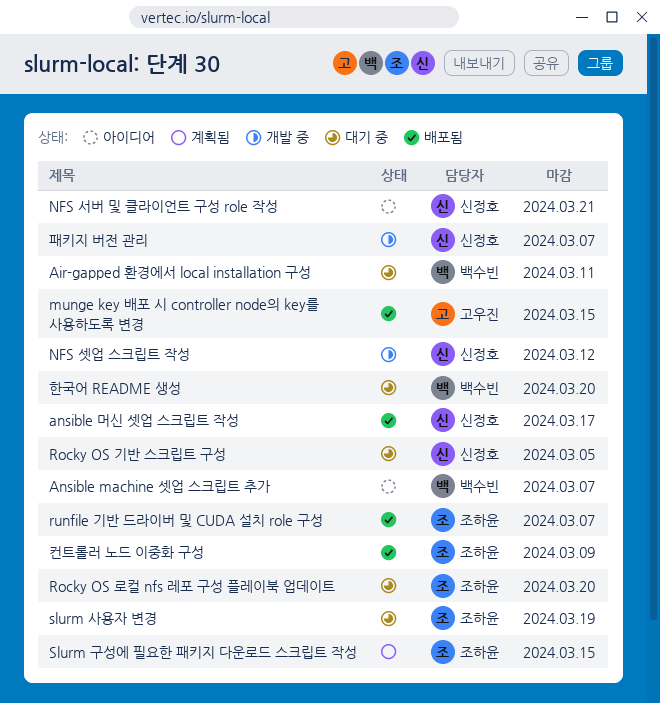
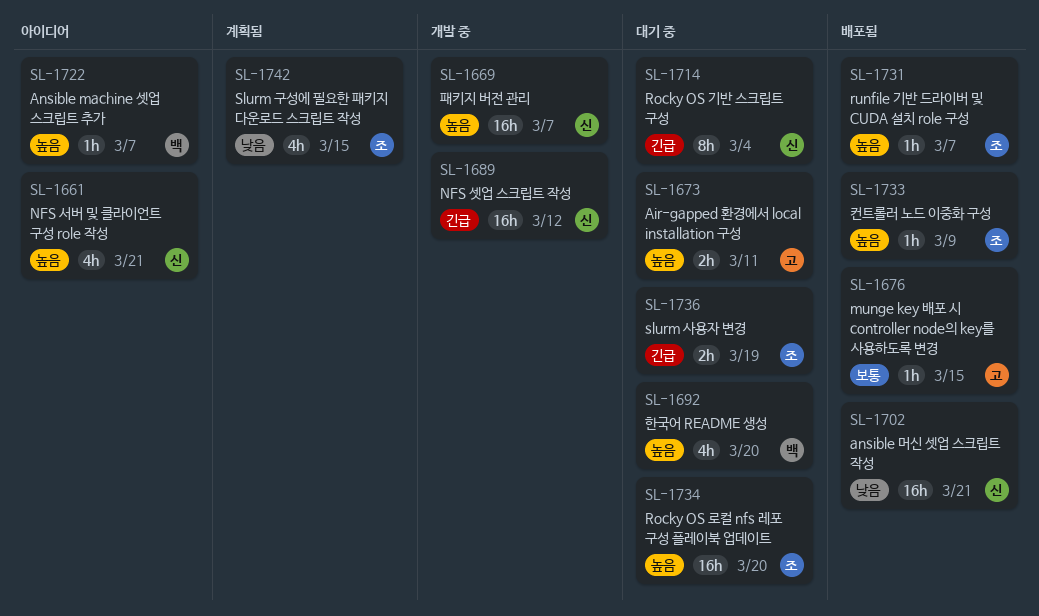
Air-gapped 환경에서 local installation 구성, owner: 백수빈 -> 고우진
ansible 머신 셋업 스크립트 작성, due: Mar 17 -> Mar 21
Rocky OS 기반 스크립트 구성, due: Mar 5 -> Mar 4

